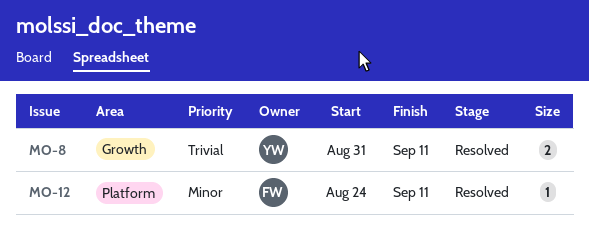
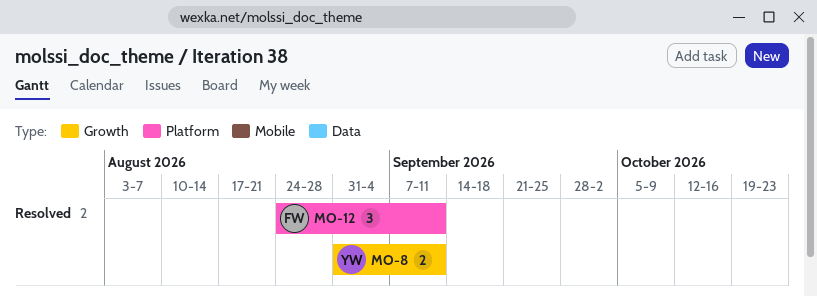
MO-12, estimate: 1 -> 3

